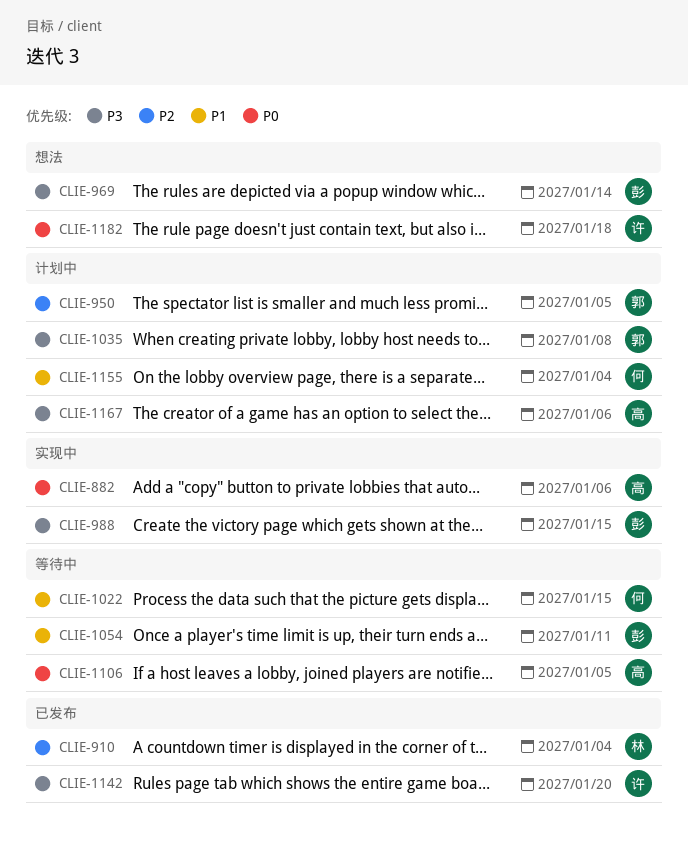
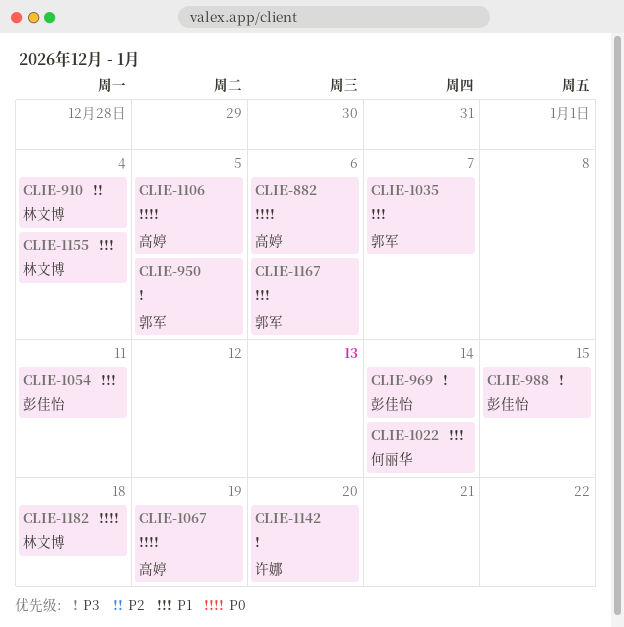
CLIE-950, priority: P2 -> P3
CLIE-1022, due: Jan 15 -> Jan 14
CLIE-1035, priority: P3 -> P1
CLIE-1035, due: Jan 8 -> Jan 7
CLIE-1067: none -> present
CLIE-1155, owner: 何丽华 -> 林文博
CLIE-1167, owner: 高婷 -> 郭军
CLIE-1167, priority: P3 -> P1
CLIE-1182, owner: 许娜 -> 林文博

